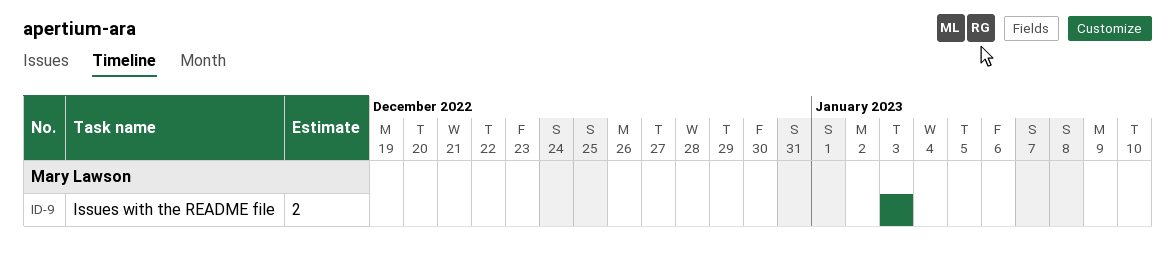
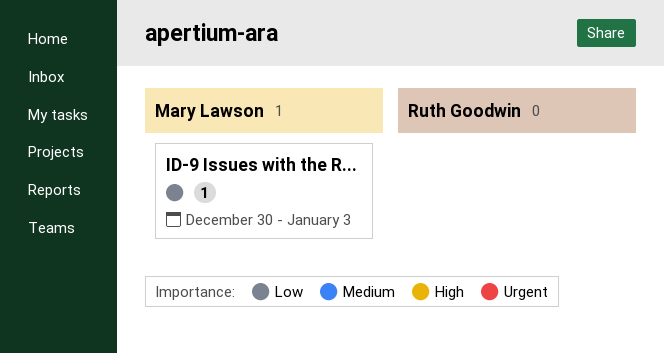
ID-9, estimate: 2 -> 1
ID-9, start: Jan 3 -> Dec 30

